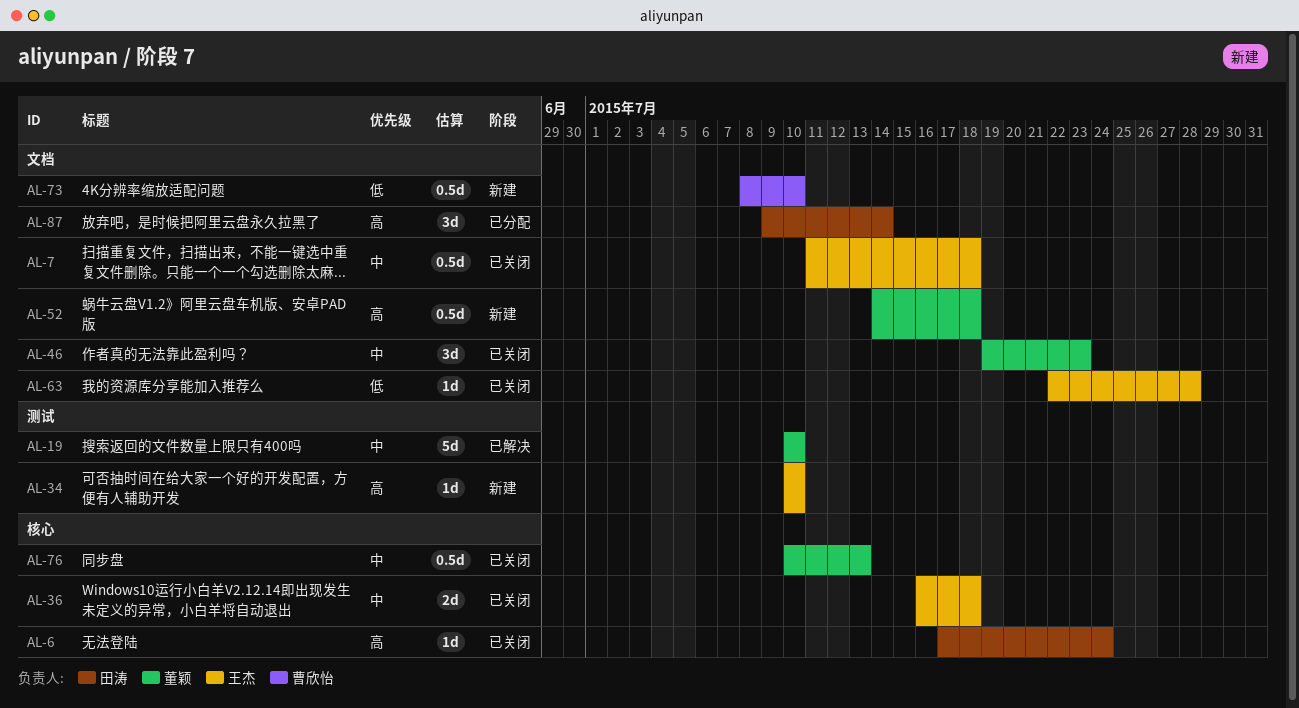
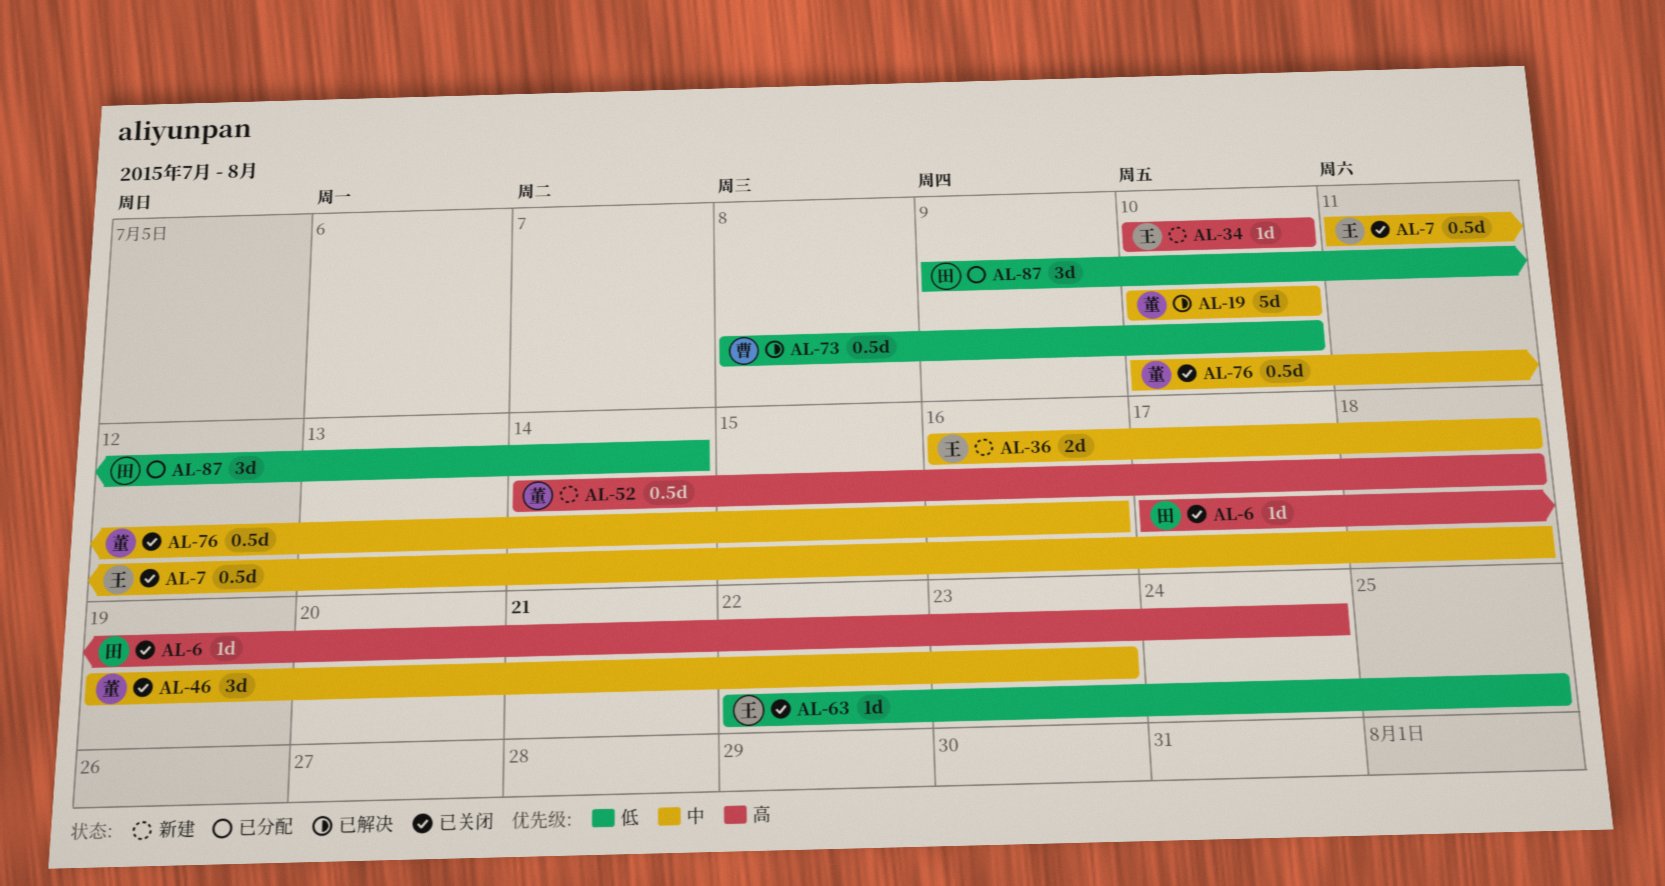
AL-36, status: 已关闭 -> 新建
AL-63, due: Jul 28 -> Jul 25
AL-73, status: 新建 -> 已解决
AL-76, due: Jul 13 -> Jul 16
AL-87, priority: 高 -> 低

